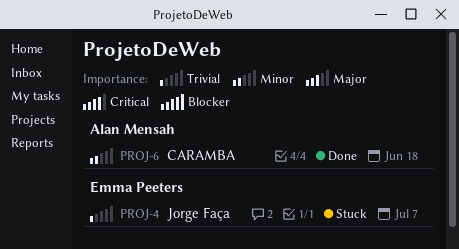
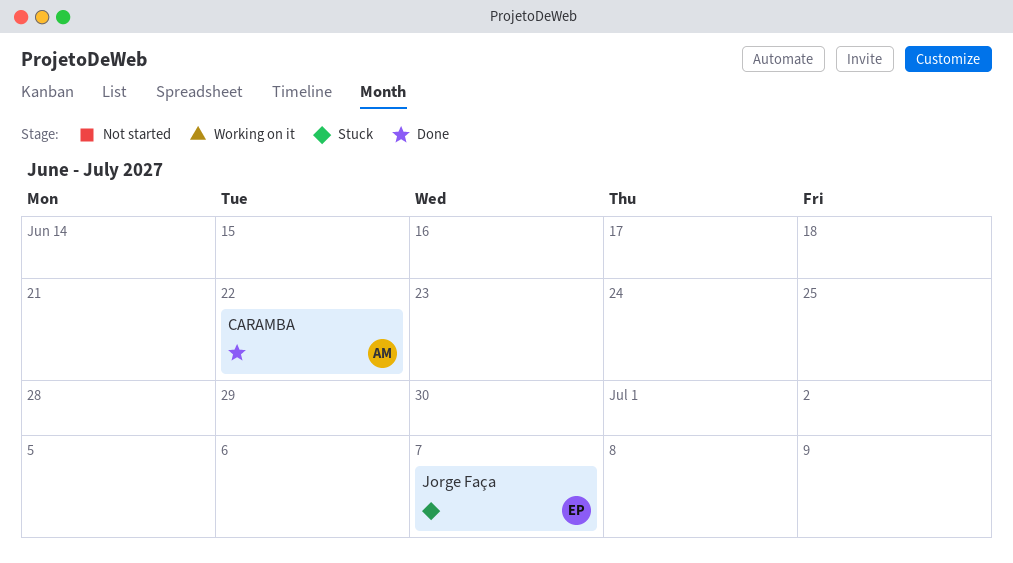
CARAMBA, due: Jun 18 -> Jun 22

